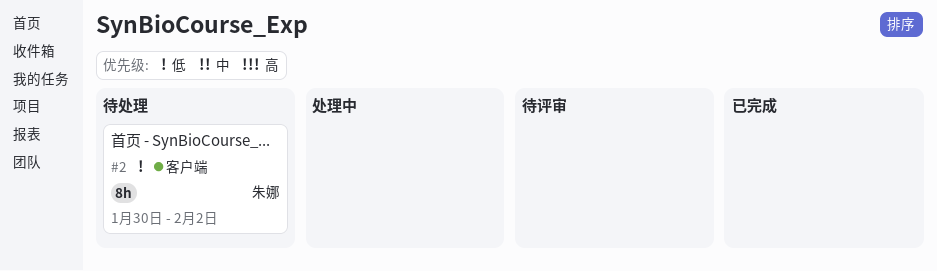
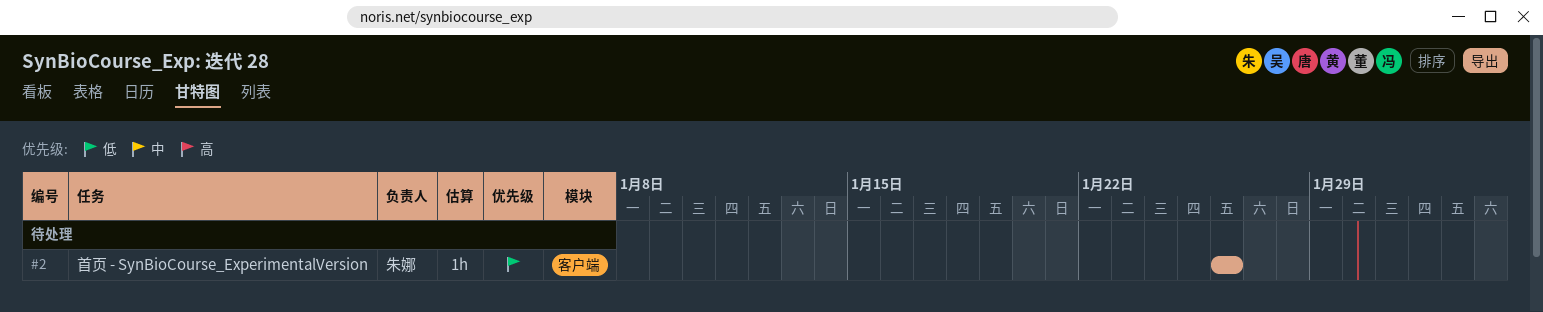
#2, estimate: 8h -> 1h
#2, start: Jan 30 -> Jan 26
#2, due: Feb 2 -> Jan 26

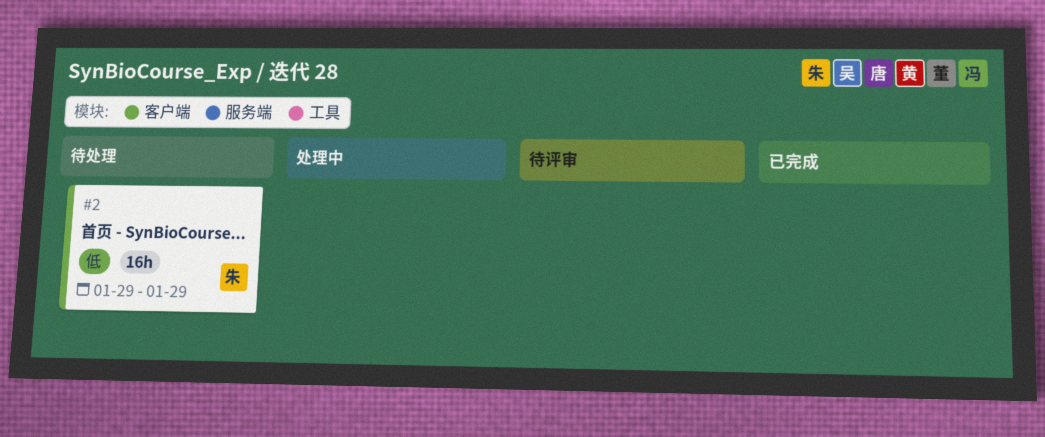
#2, estimate: 1h -> 16h
#2, start: Jan 26 -> Jan 29
#2, due: Jan 26 -> Jan 29

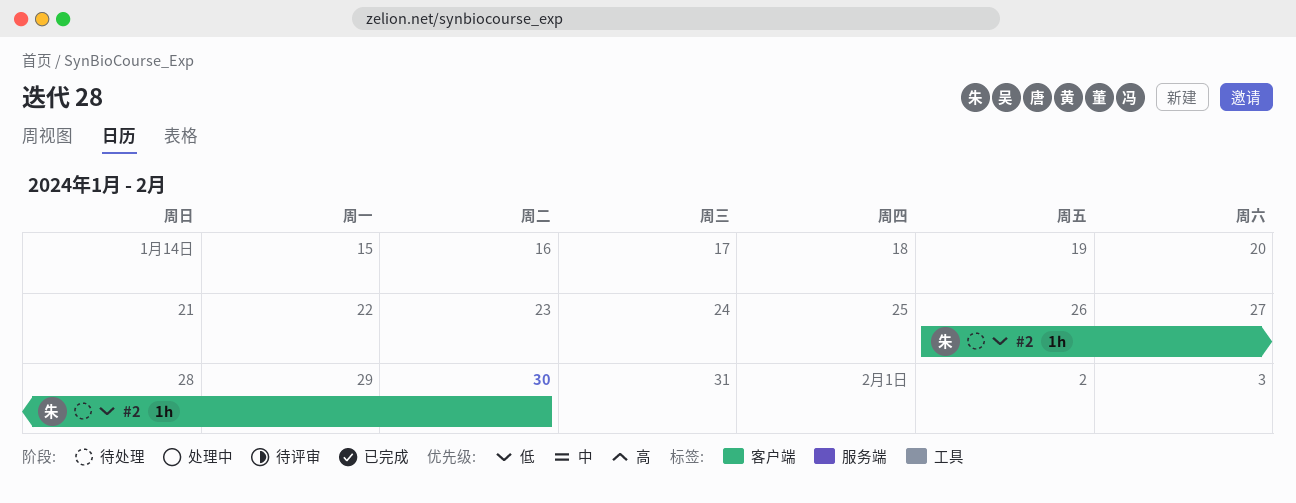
#2, estimate: 16h -> 1h
#2, start: Jan 29 -> Jan 26
#2, due: Jan 29 -> Jan 30

